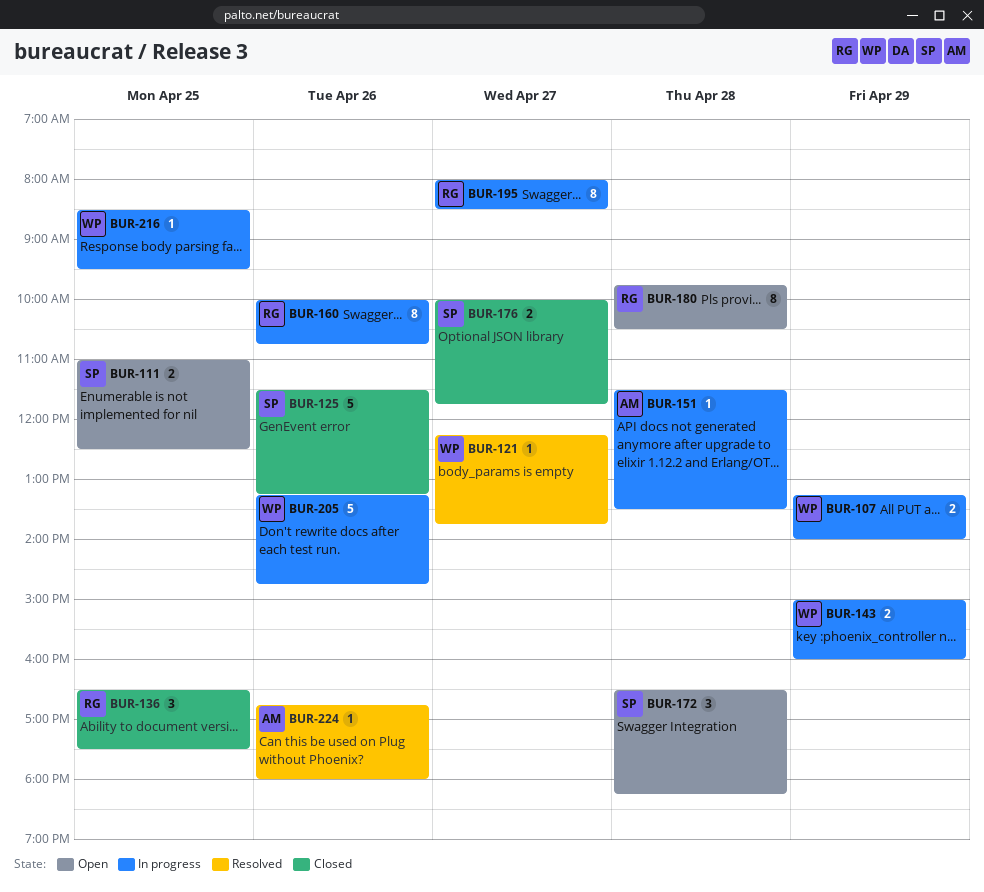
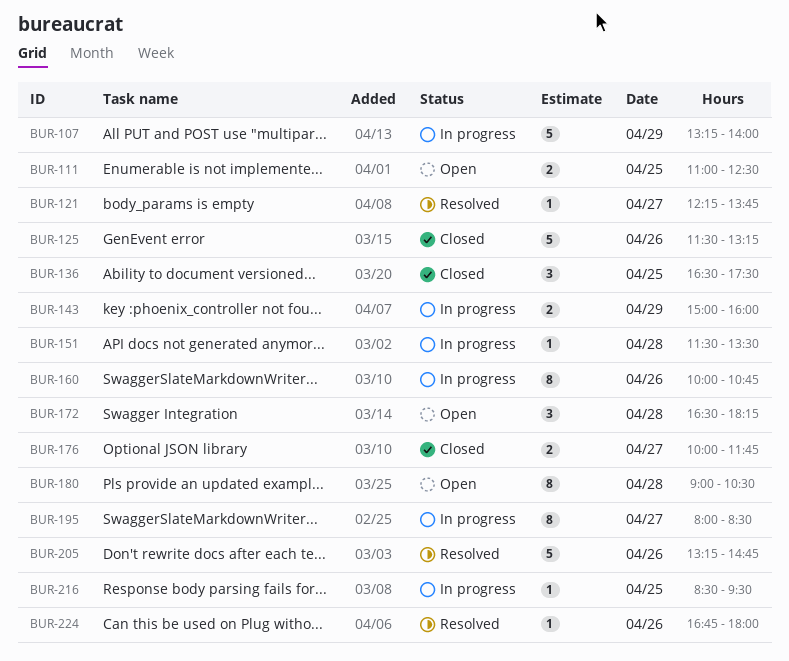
BUR-107, estimate: 2 -> 5
BUR-180, begins: 09:45 -> 09:00
BUR-205, status: In progress -> Resolved

